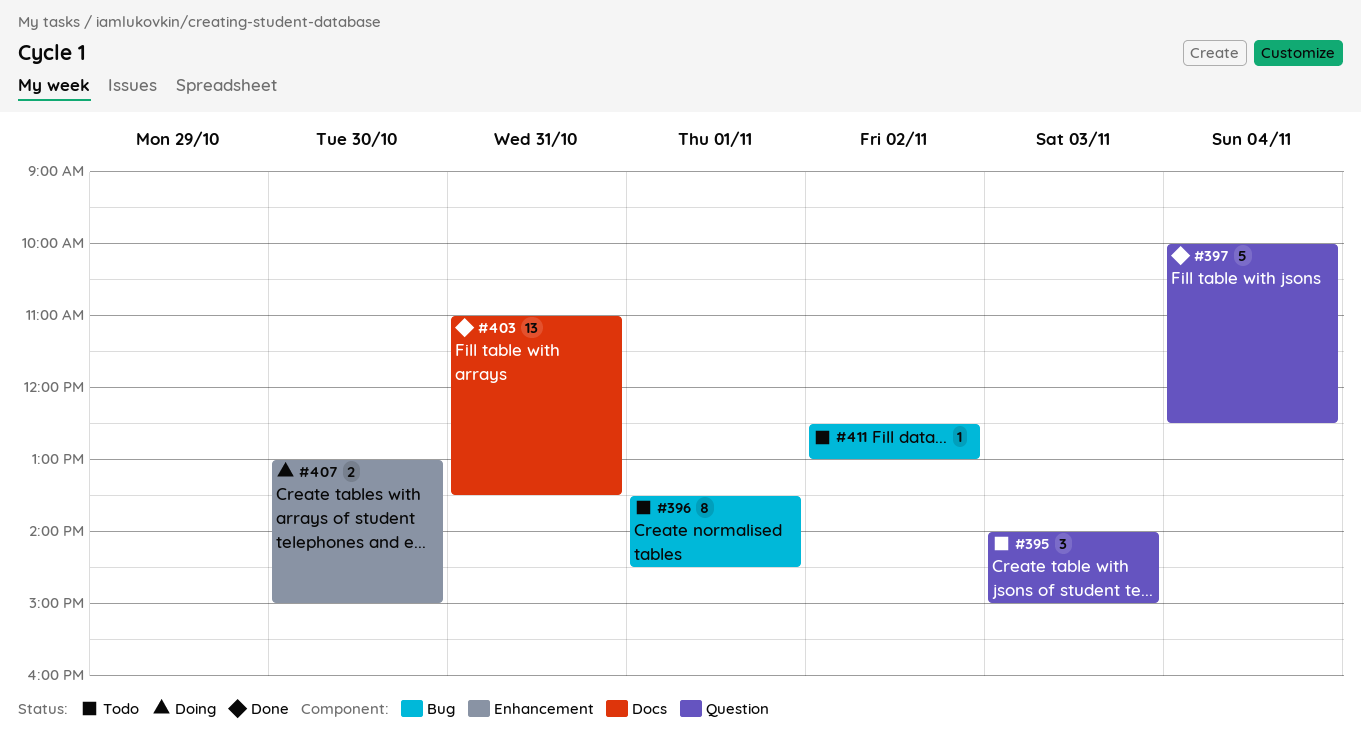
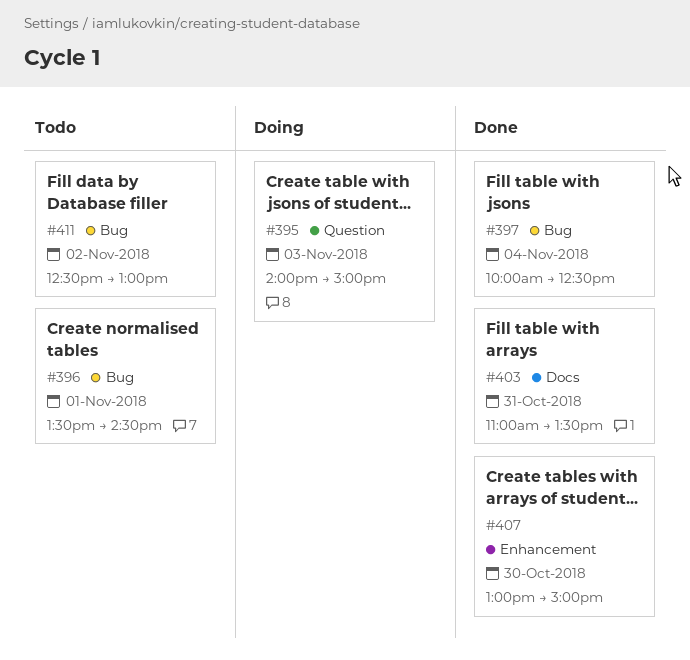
#395, status: Todo -> Doing
#397, label: Question -> Bug
#407, status: Doing -> Done

